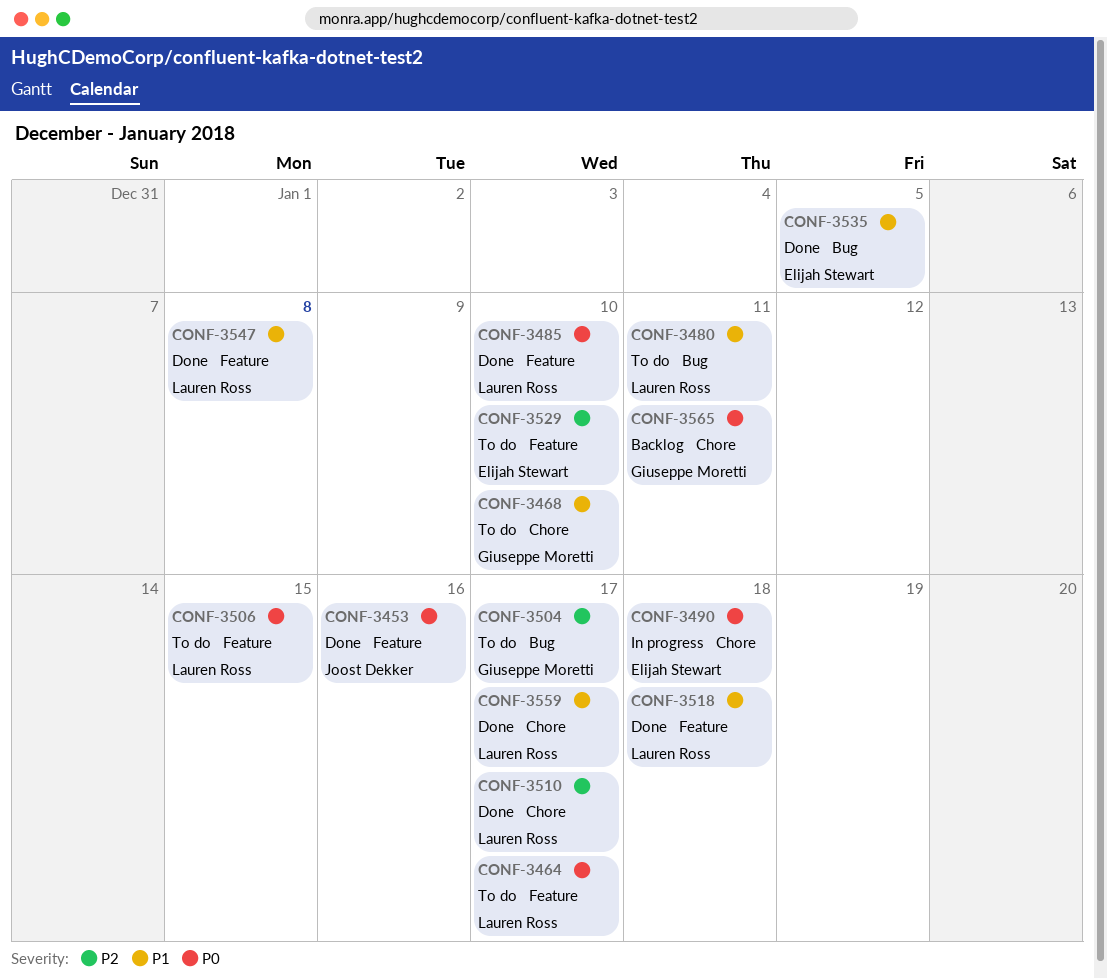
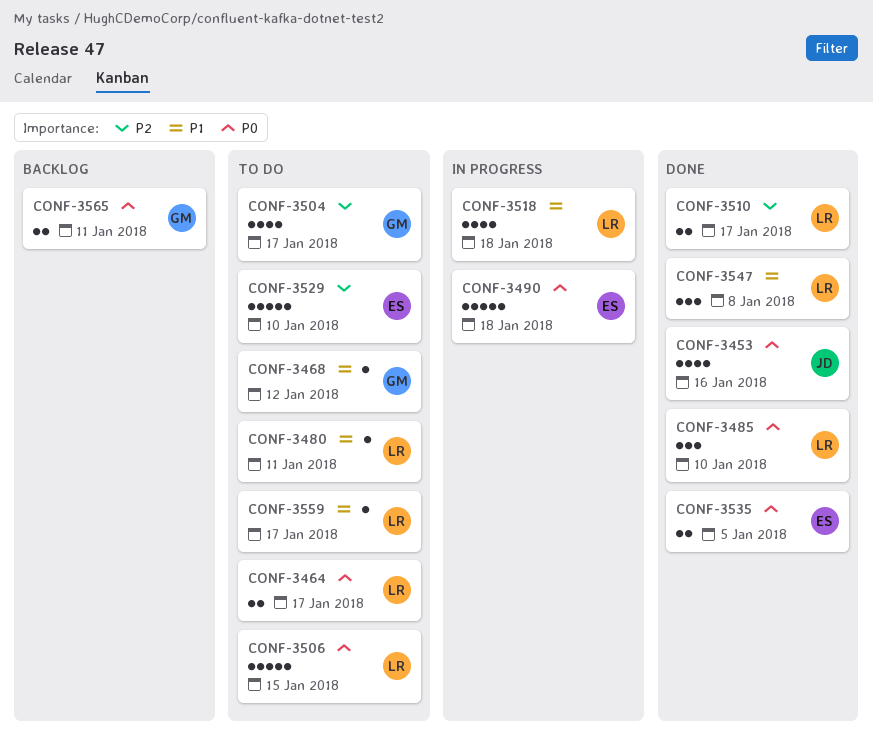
CONF-3468, due: Jan 10 -> Jan 12
CONF-3518, status: Done -> In progress
CONF-3535, priority: P1 -> P0
CONF-3559, status: Done -> To do

